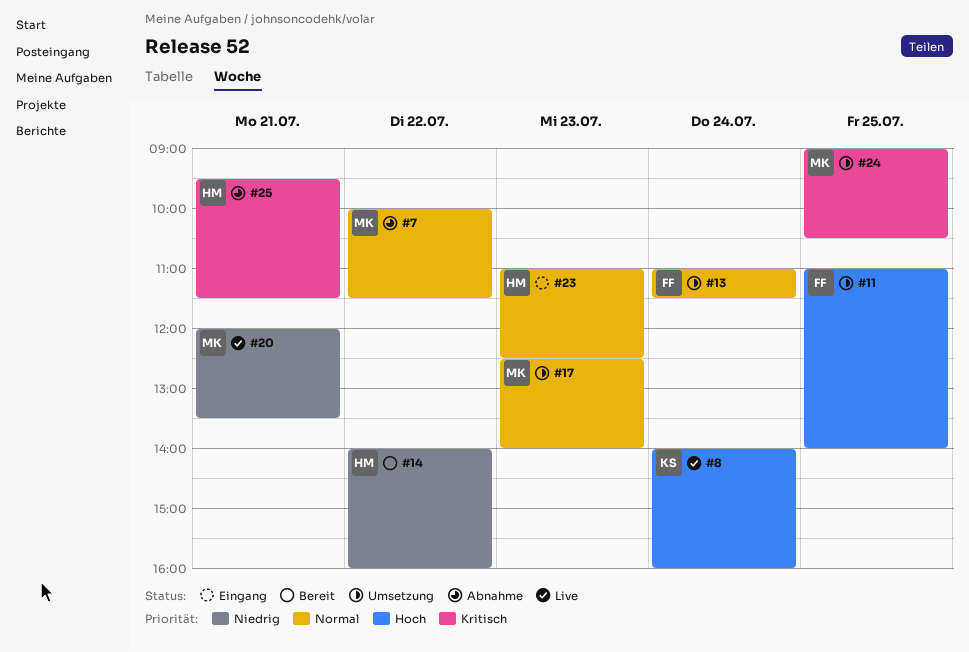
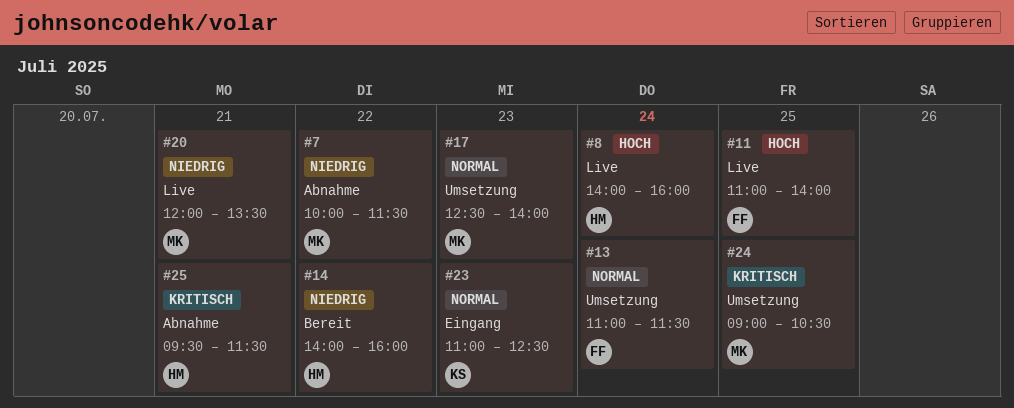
#7, priority: Normal -> Niedrig
#8, owner: KS -> HM
#11, status: Umsetzung -> Live
#23, owner: HM -> KS

